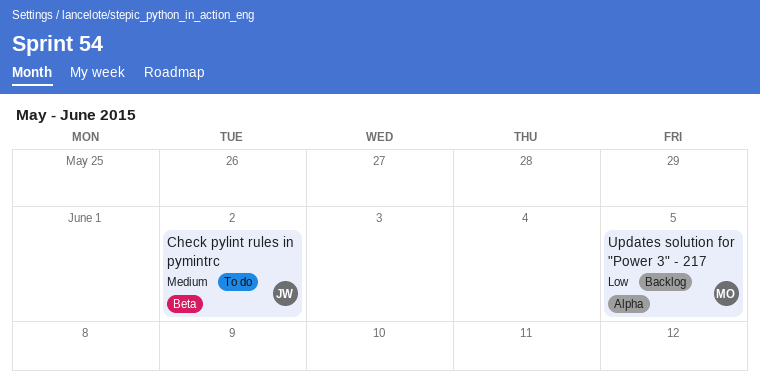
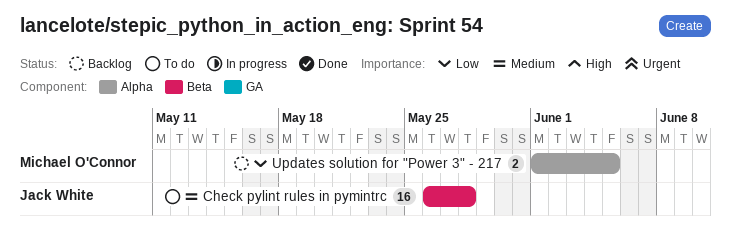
Check pylint rules in pymintrc, due: Jun 2 -> May 28

